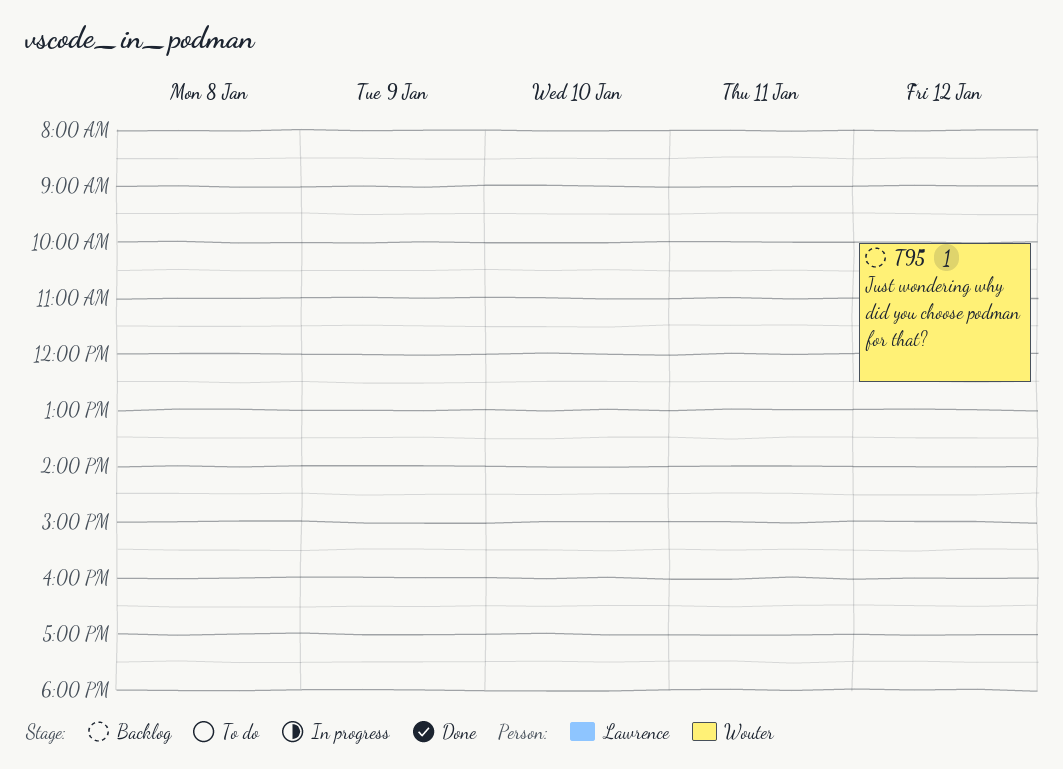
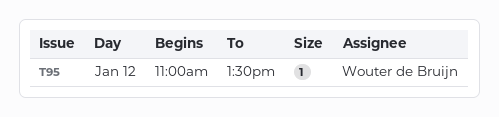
T95, begins: 10:00 -> 11:00
T95, ends: 12:30 -> 13:30

